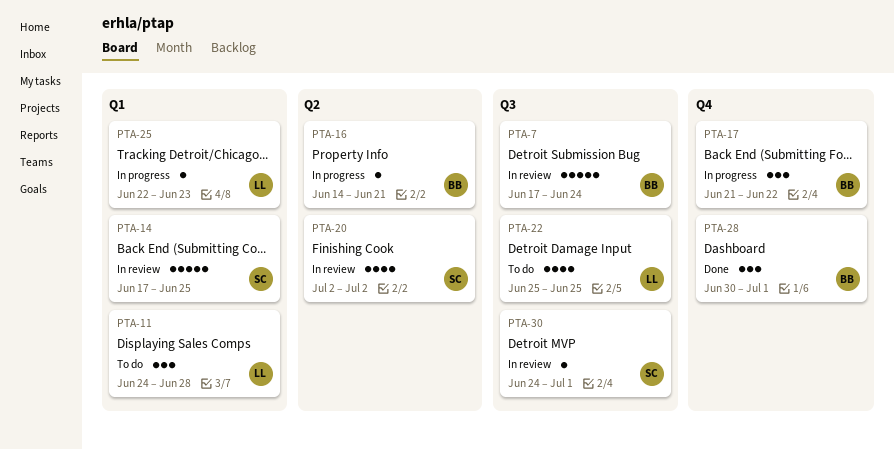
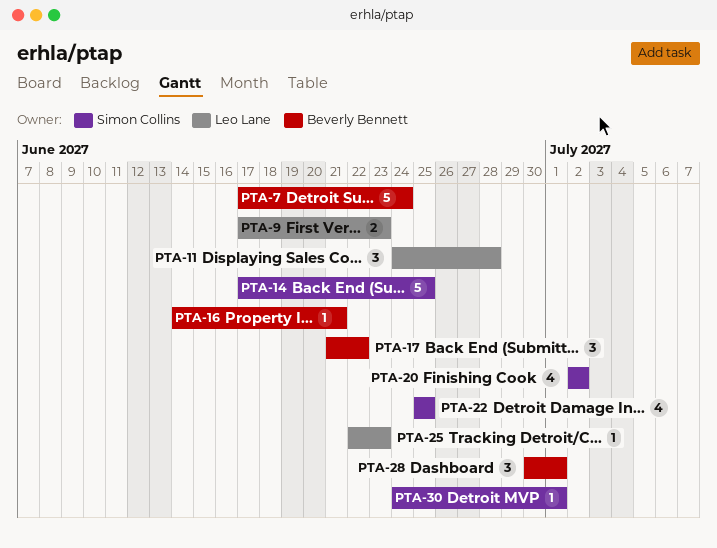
PTA-9: none -> present
PTA-22, owner: Leo Lane -> Simon Collins

